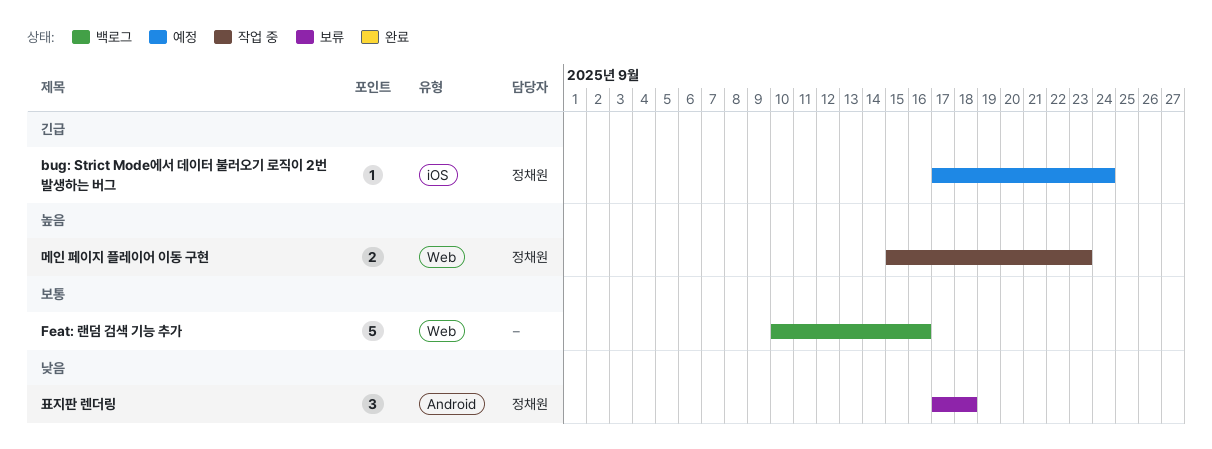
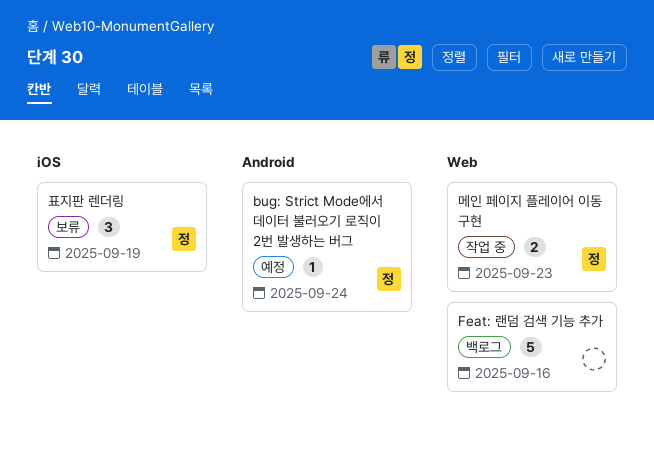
bug: Strict Mode에서 데이터 불러오기 로직이 2번 발생하는 버그, label: iOS -> Android
표지판 렌더링, label: Android -> iOS
표지판 렌더링, due: Sep 18 -> Sep 19

